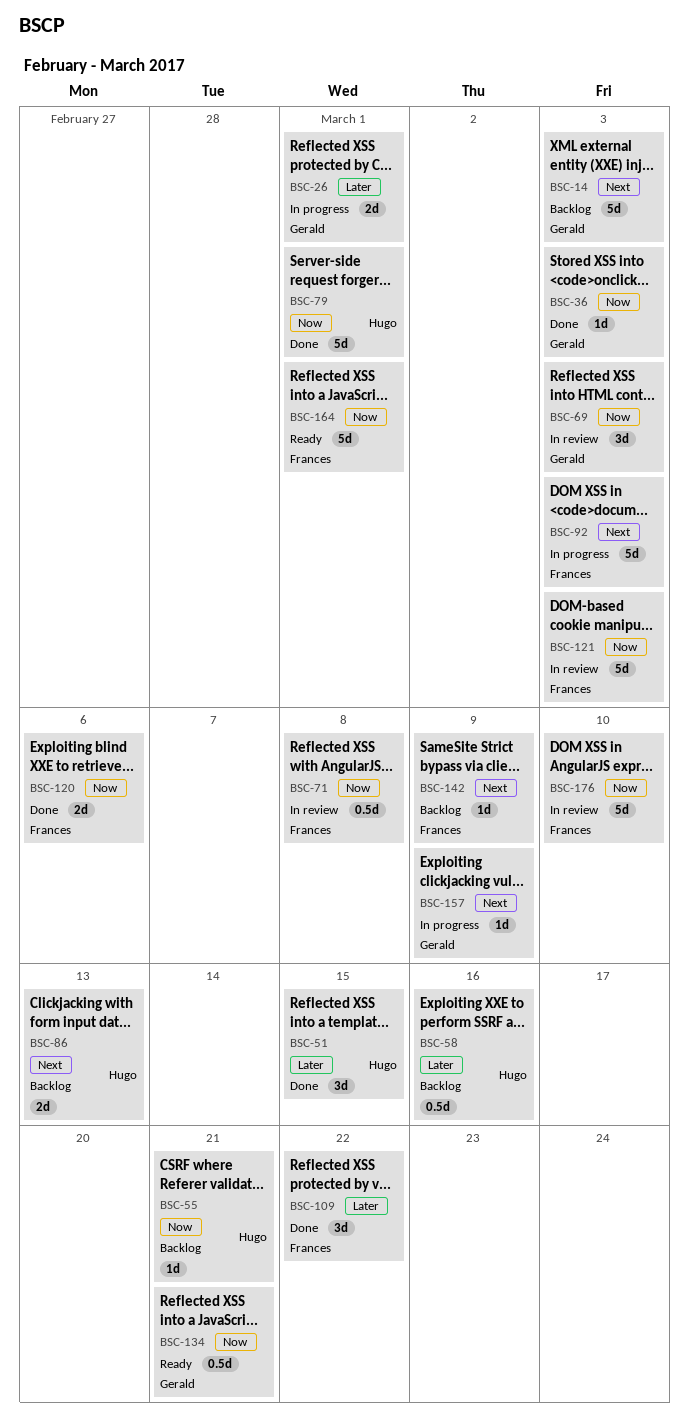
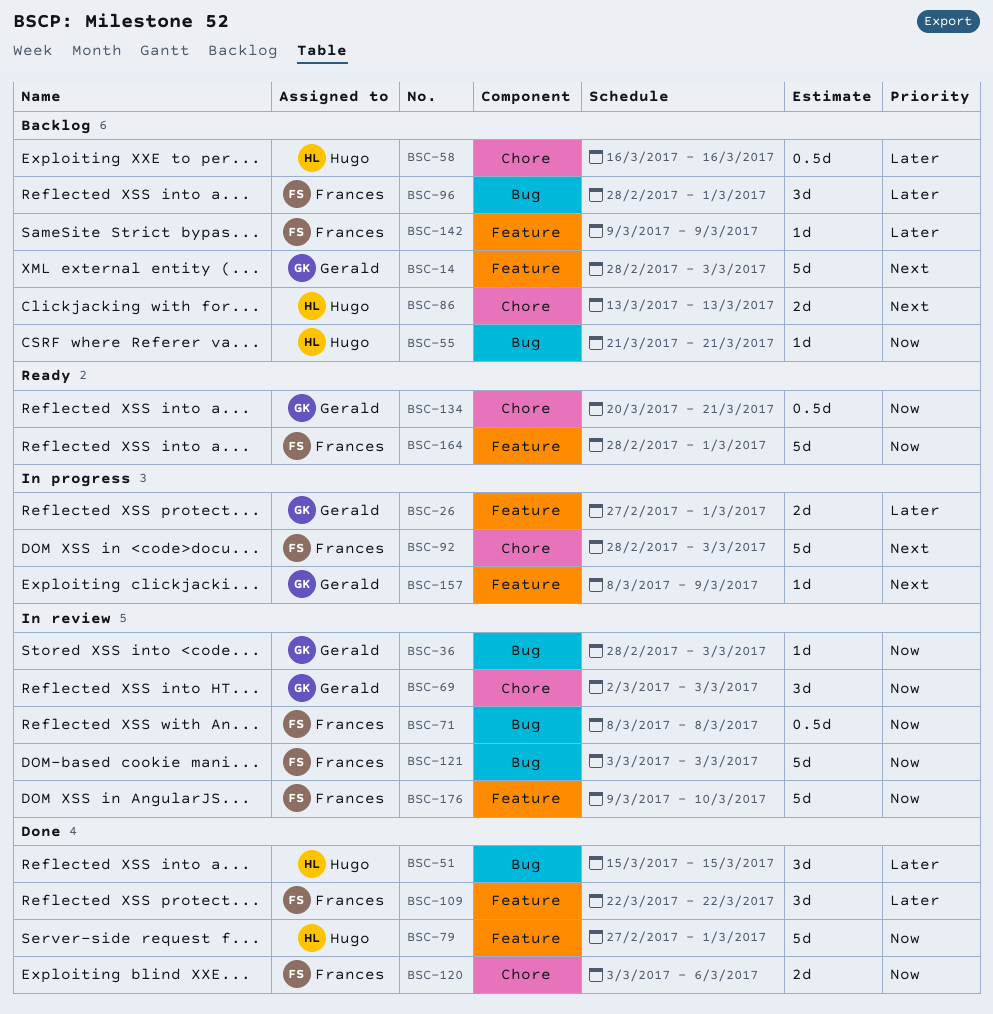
BSC-36, status: Done -> In review
BSC-96: none -> present
BSC-142, priority: Next -> Later

